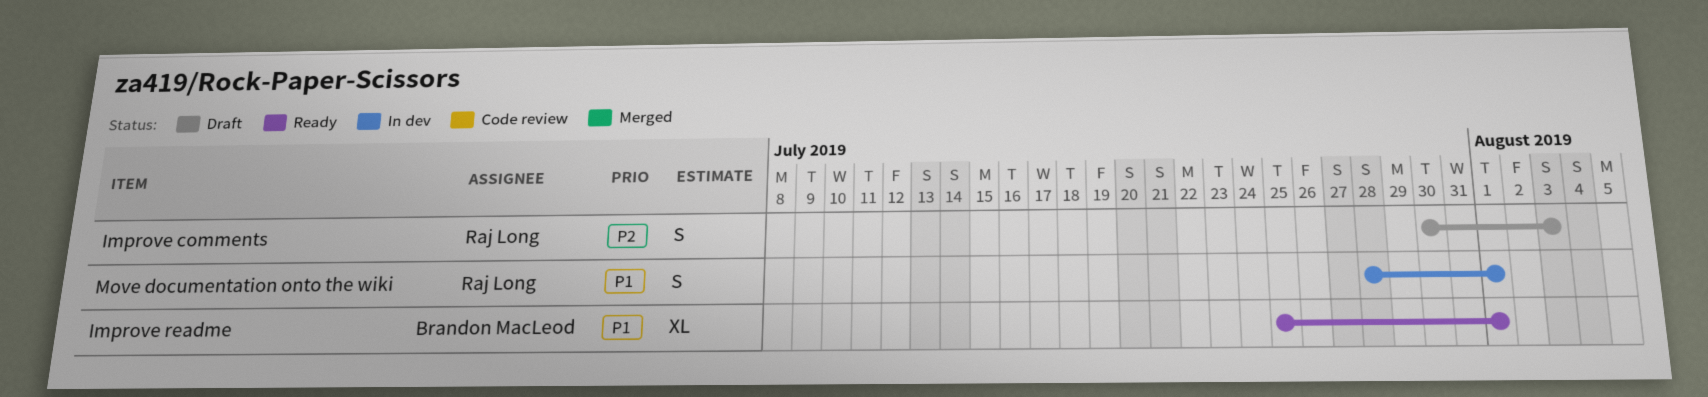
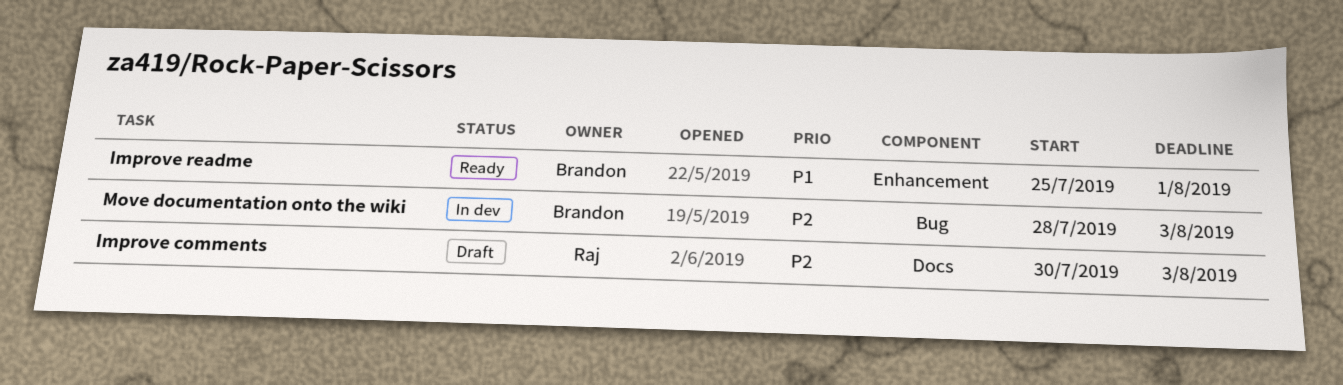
Move documentation onto the wiki, owner: Raj Long -> Brandon MacLeod
Move documentation onto the wiki, priority: P1 -> P2
Move documentation onto the wiki, due: Aug 1 -> Aug 3

